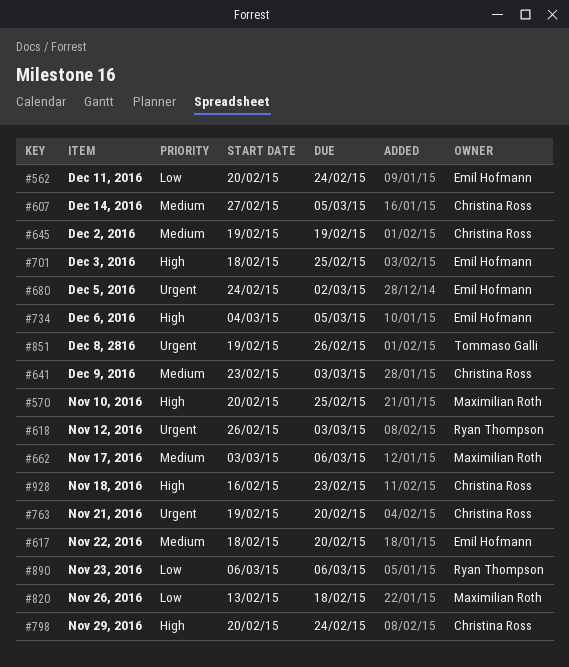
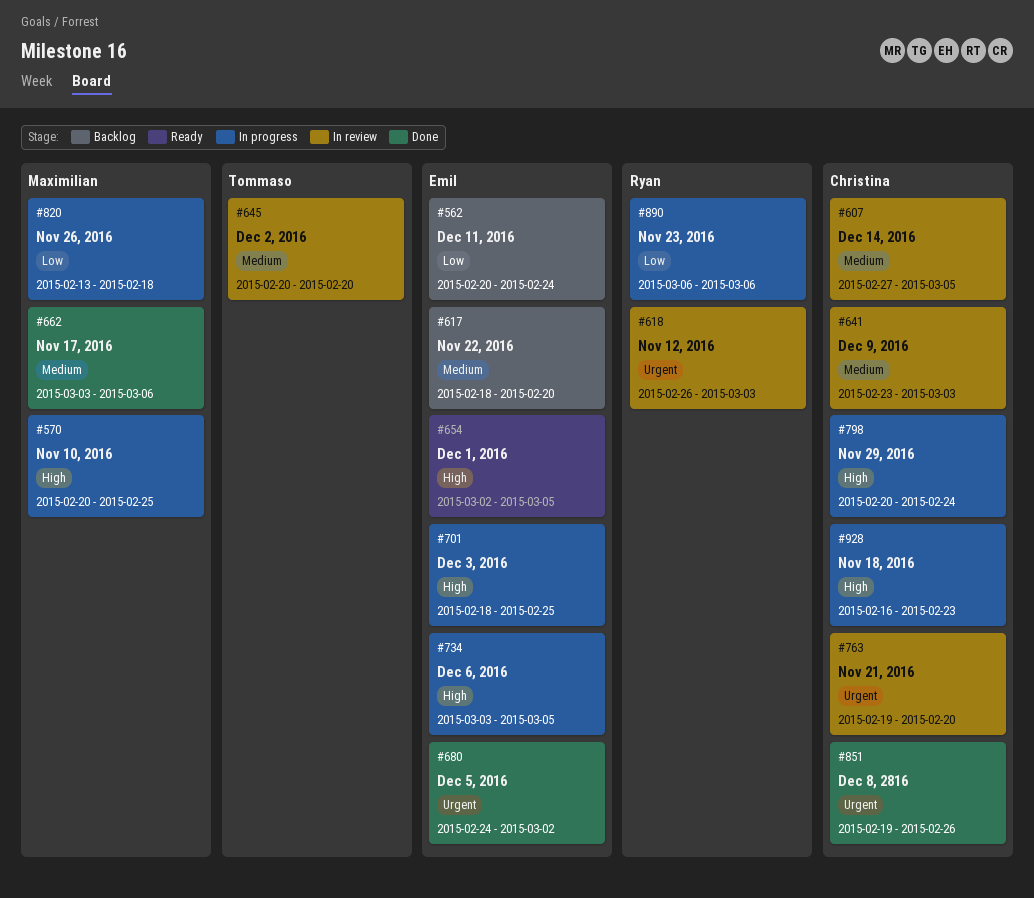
#645, owner: Christina Ross -> Tommaso Galli
#645, start: Feb 19 -> Feb 20
#645, due: Feb 19 -> Feb 20
#654: none -> present
#734, start: Mar 4 -> Mar 3
#851, owner: Tommaso Galli -> Christina Ross

